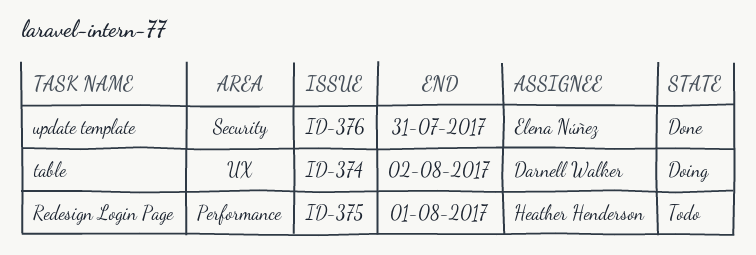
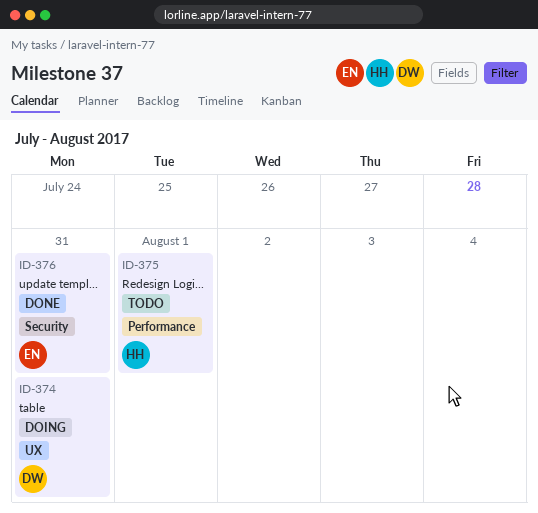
ID-374, due: Aug 2 -> Jul 31

